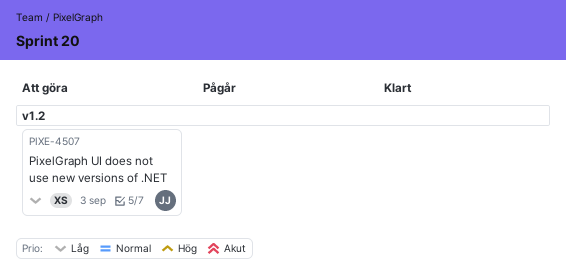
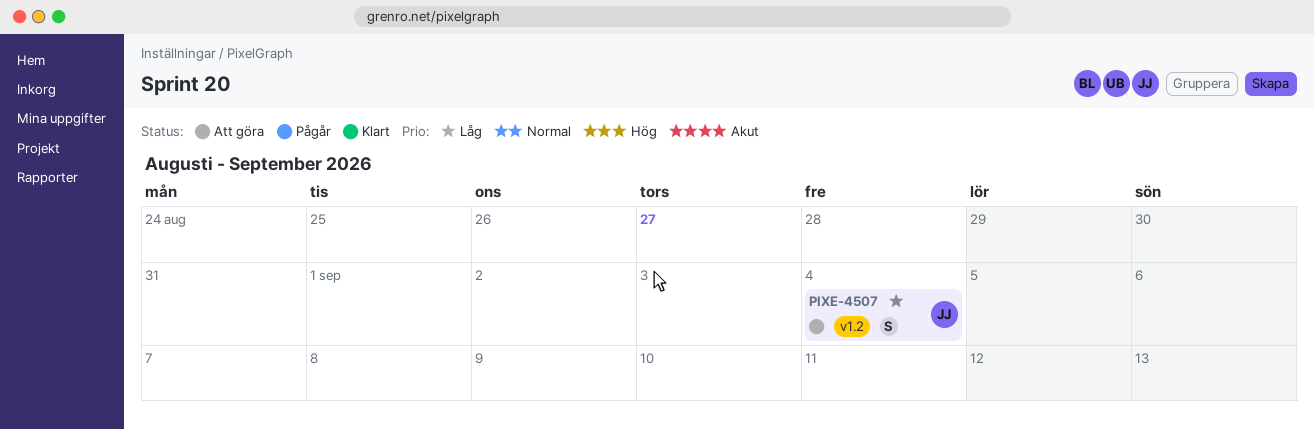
PIXE-4507, estimate: XS -> S
PIXE-4507, due: Sep 3 -> Sep 4

